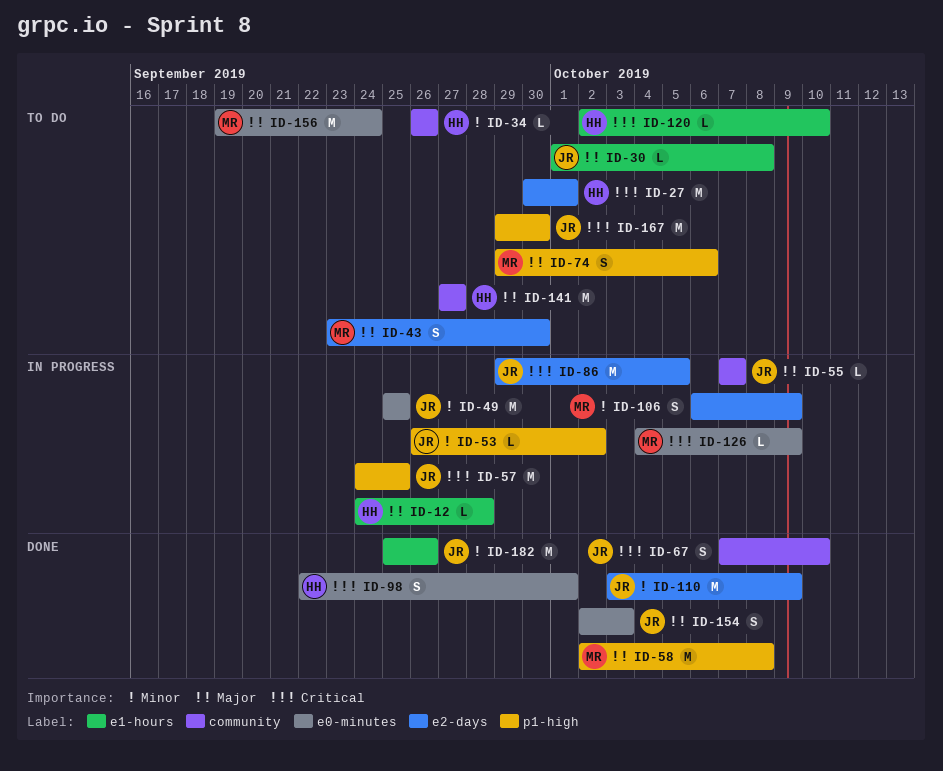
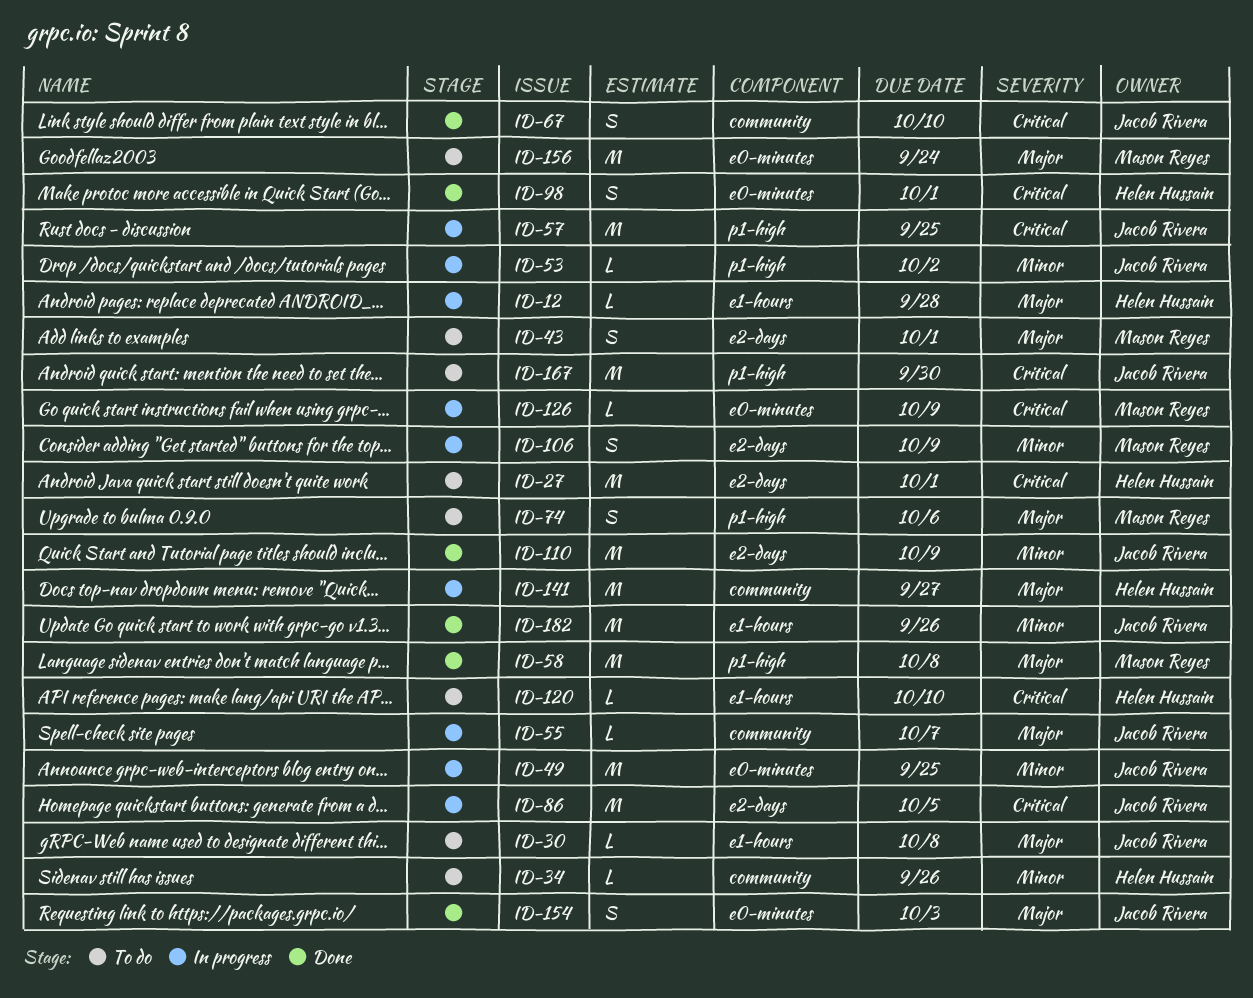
ID-43, due: Sep 30 -> Oct 1
ID-141, status: To do -> In progress

